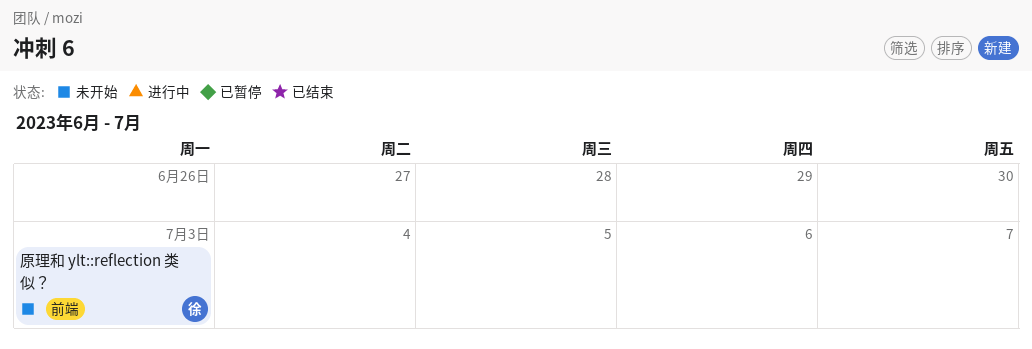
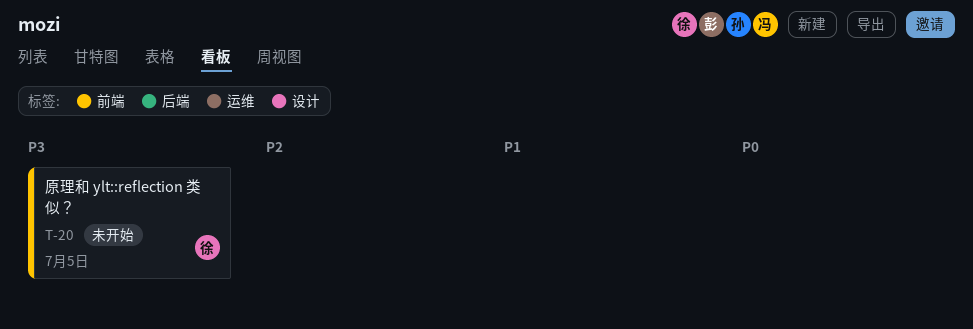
原理和 ylt::reflection 类似？, due: Jul 3 -> Jul 5

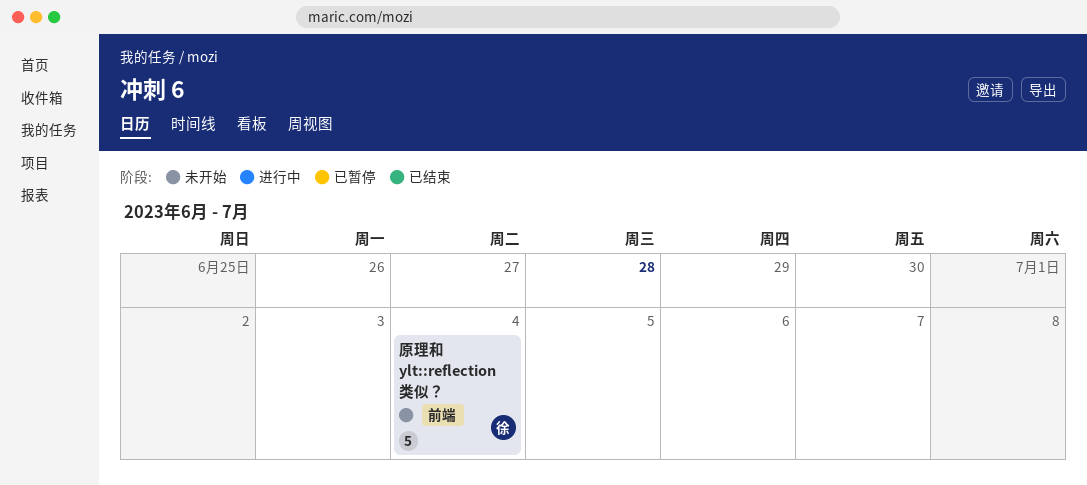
原理和 ylt::reflection 类似？, due: Jul 5 -> Jul 4

